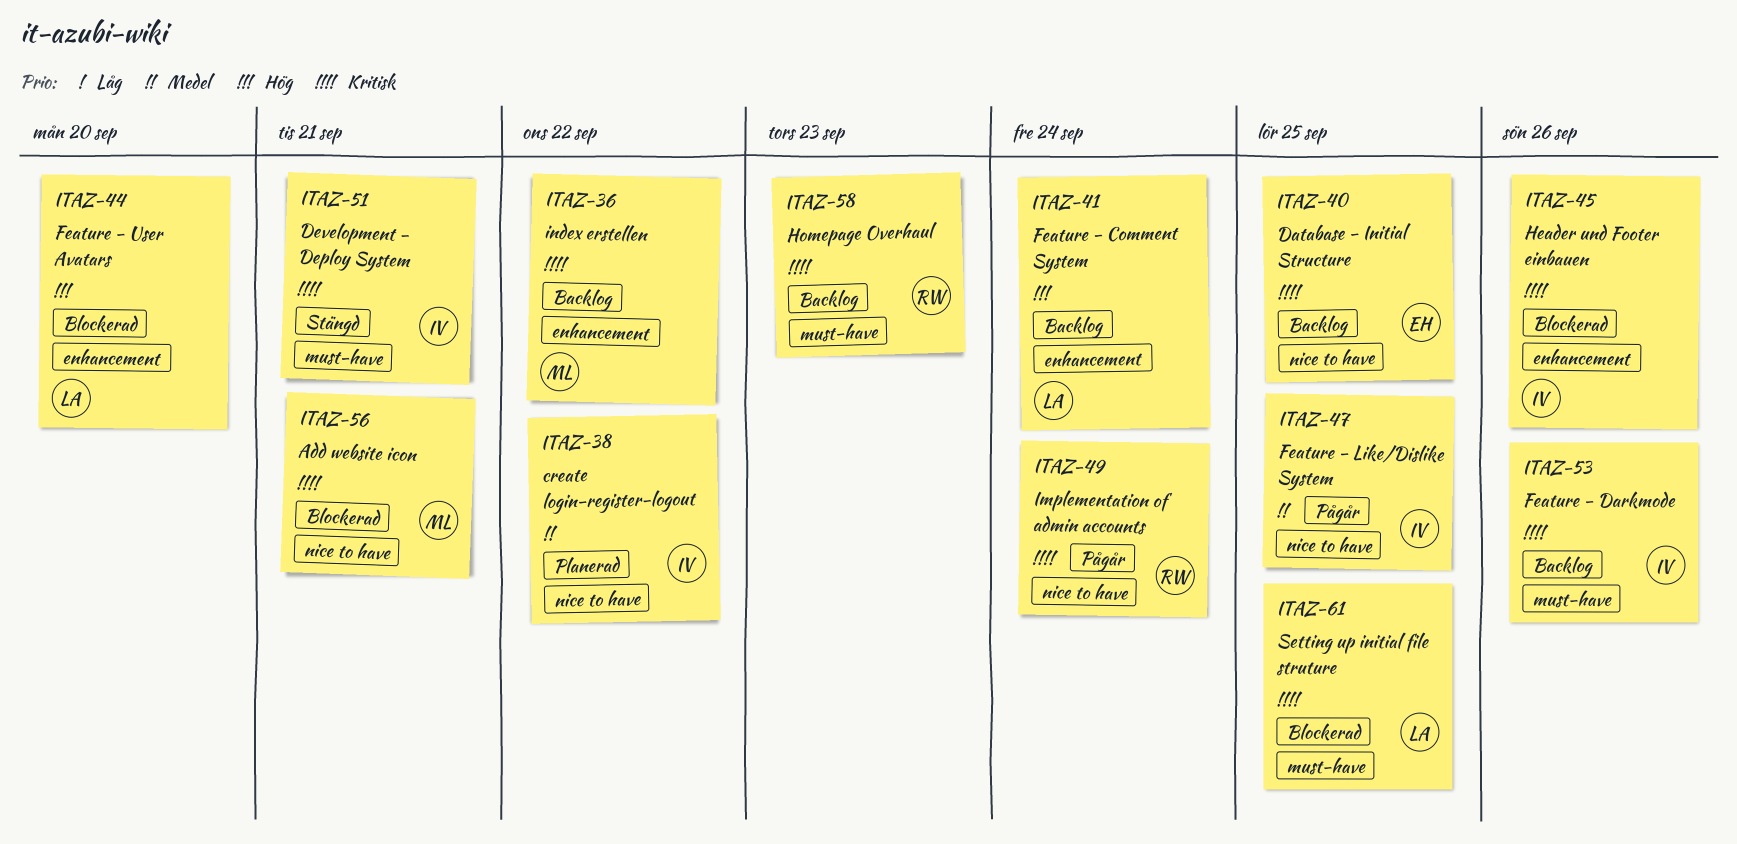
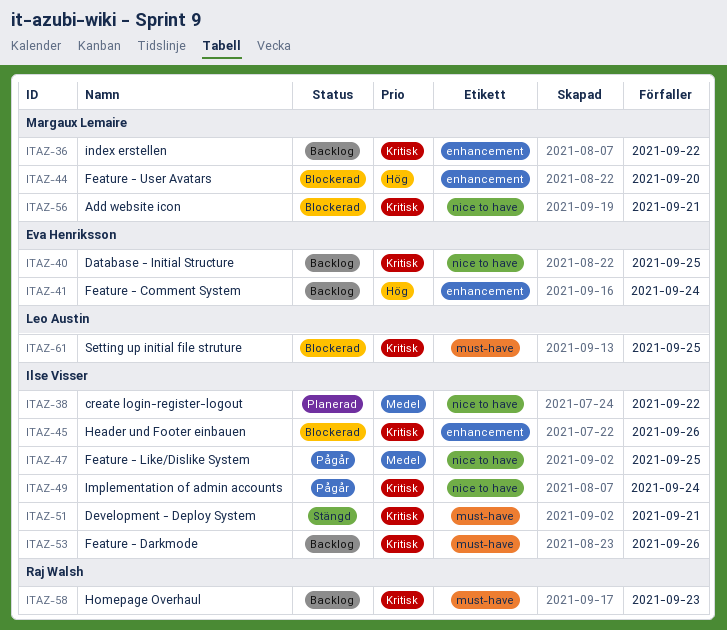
ITAZ-41, owner: Leo Austin -> Eva Henriksson
ITAZ-44, owner: Leo Austin -> Margaux Lemaire
ITAZ-49, owner: Raj Walsh -> Ilse Visser

